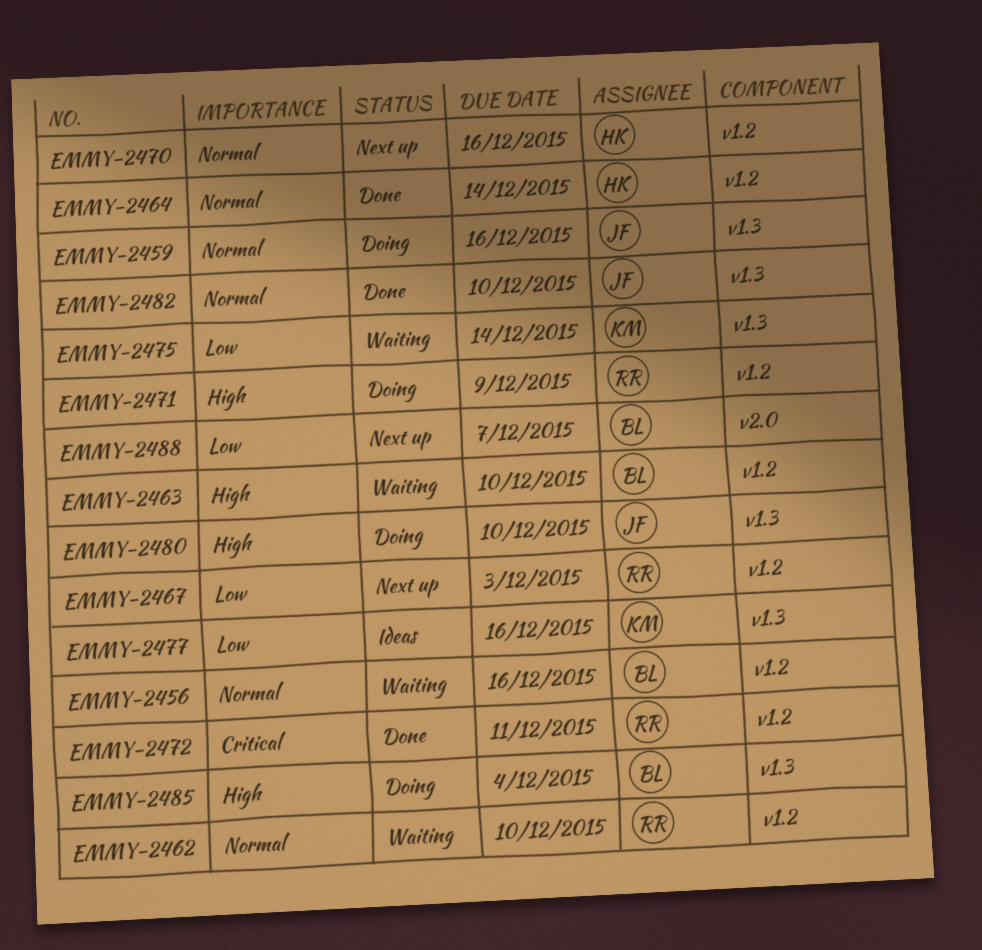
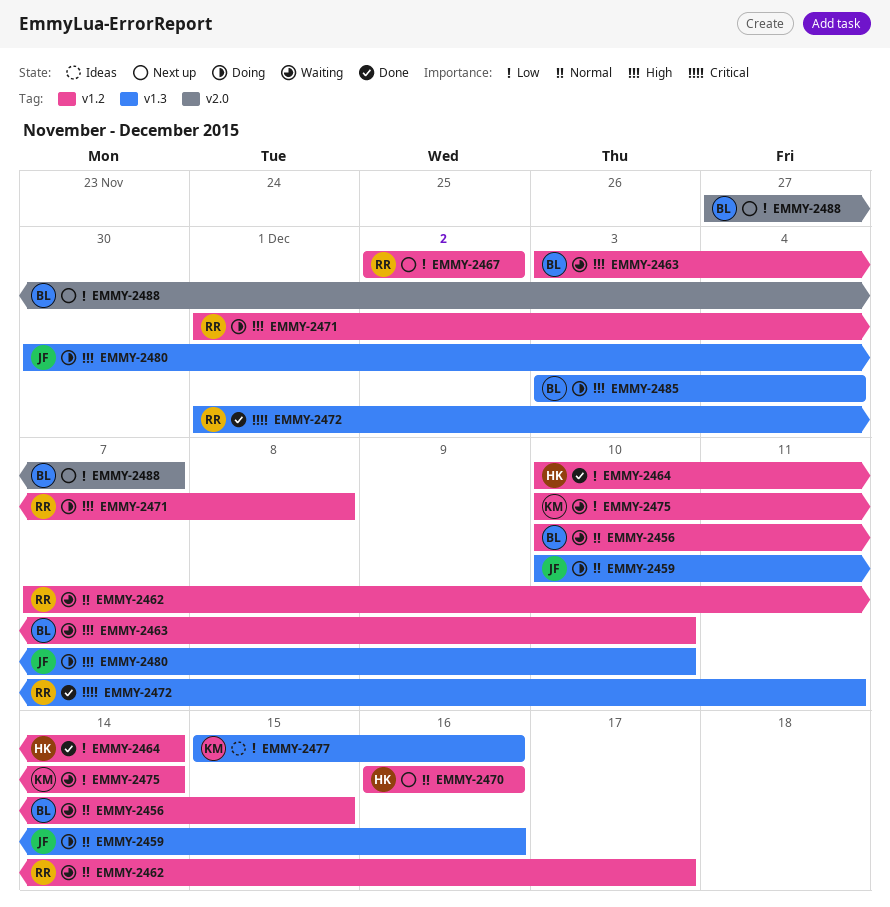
EMMY-2456, due: Dec 16 -> Dec 15
EMMY-2462, due: Dec 10 -> Dec 17
EMMY-2464, priority: Normal -> Low
EMMY-2467, due: Dec 3 -> Dec 2
EMMY-2471, due: Dec 9 -> Dec 8
EMMY-2472, label: v1.2 -> v1.3
EMMY-2475, label: v1.3 -> v1.2
EMMY-2482: present -> none

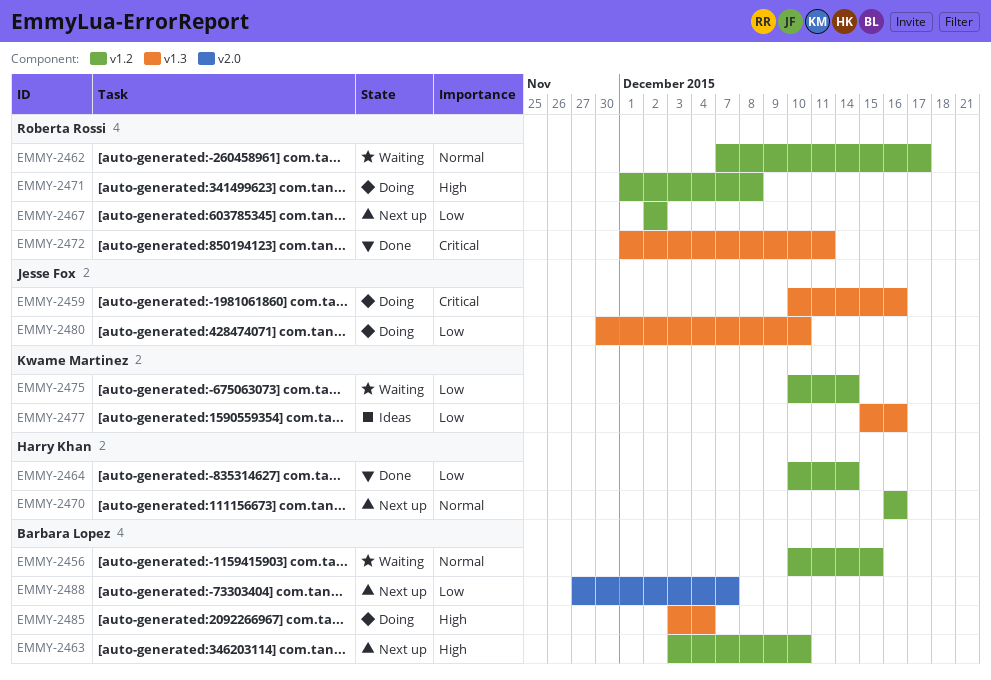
EMMY-2459, priority: Normal -> Critical
EMMY-2463, status: Waiting -> Next up
EMMY-2480, priority: High -> Low

